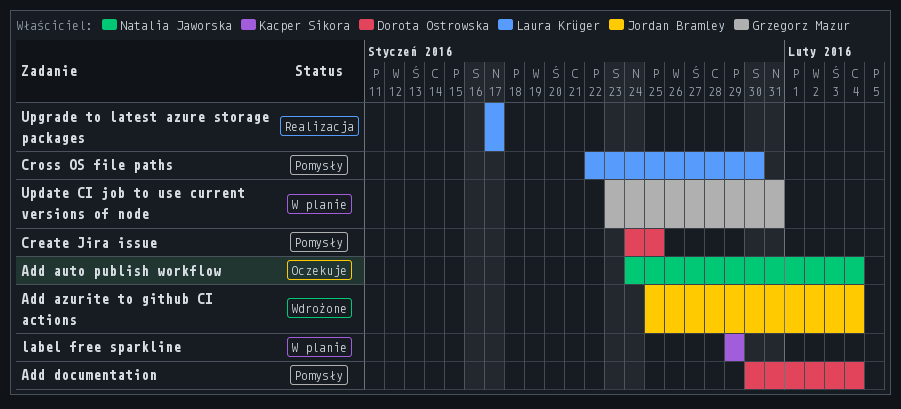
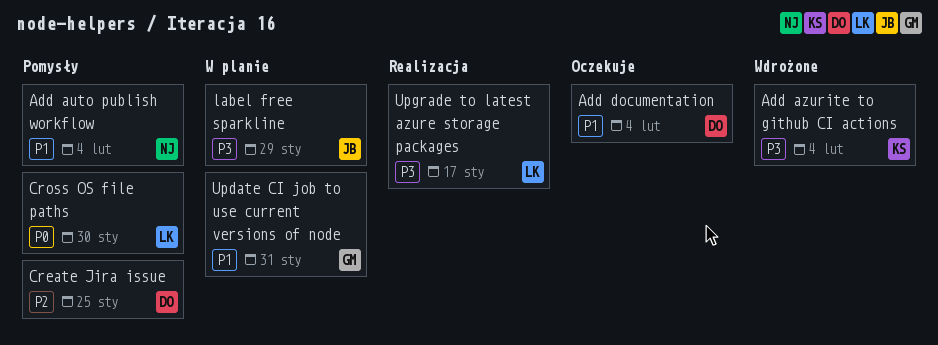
Add auto publish workflow, status: Oczekuje -> Pomysły
Add azurite to github CI actions, owner: Jordan Bramley -> Kacper Sikora
Add documentation, status: Pomysły -> Oczekuje
label free sparkline, owner: Kacper Sikora -> Jordan Bramley

